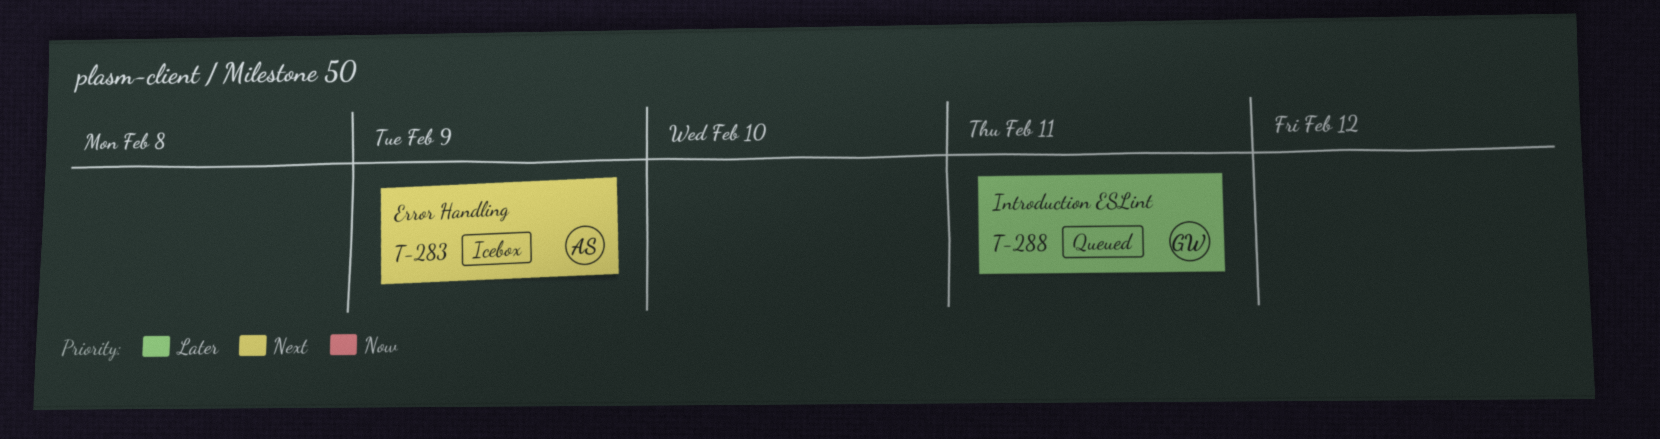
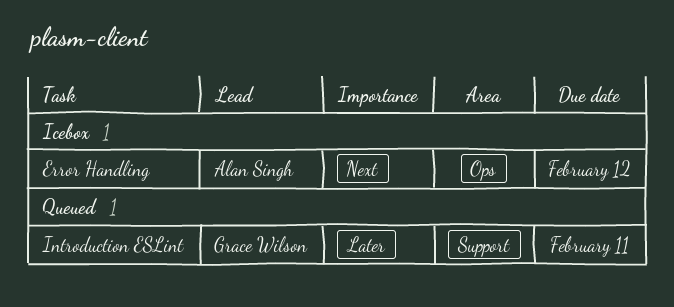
Error Handling, due: Feb 9 -> Feb 12

